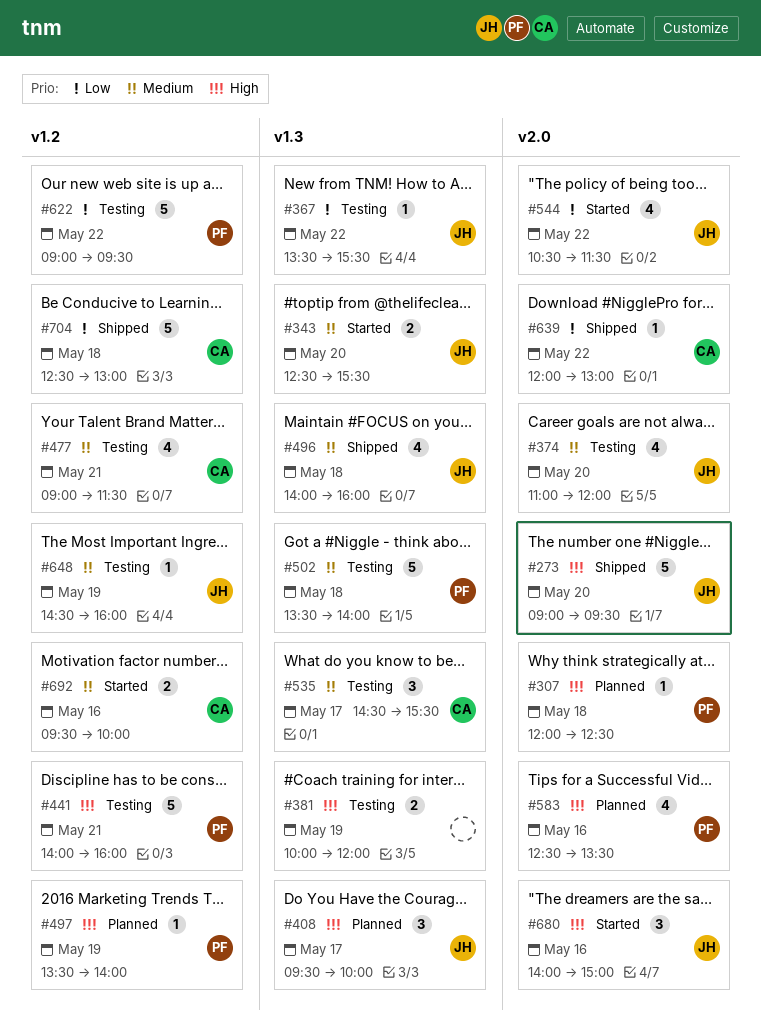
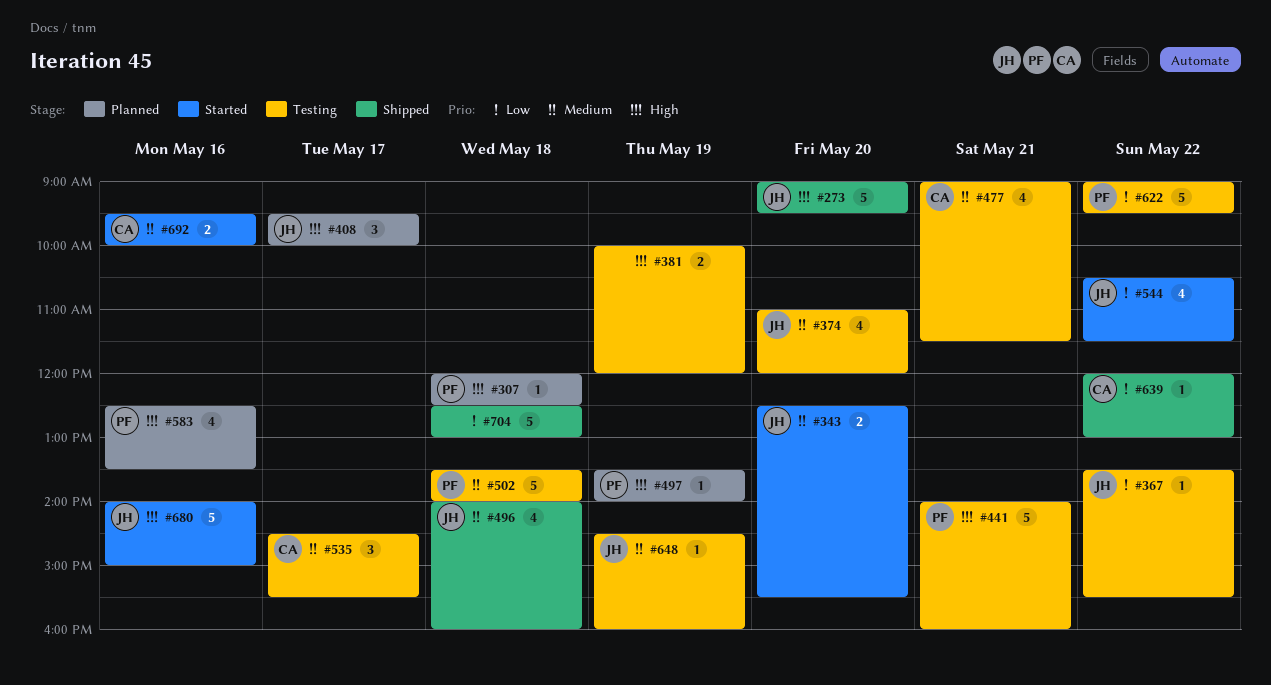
#680, estimate: 3 -> 5
#704, owner: CA -> none

